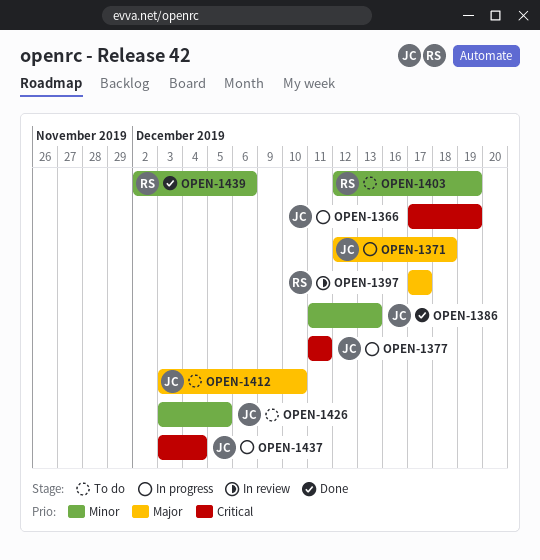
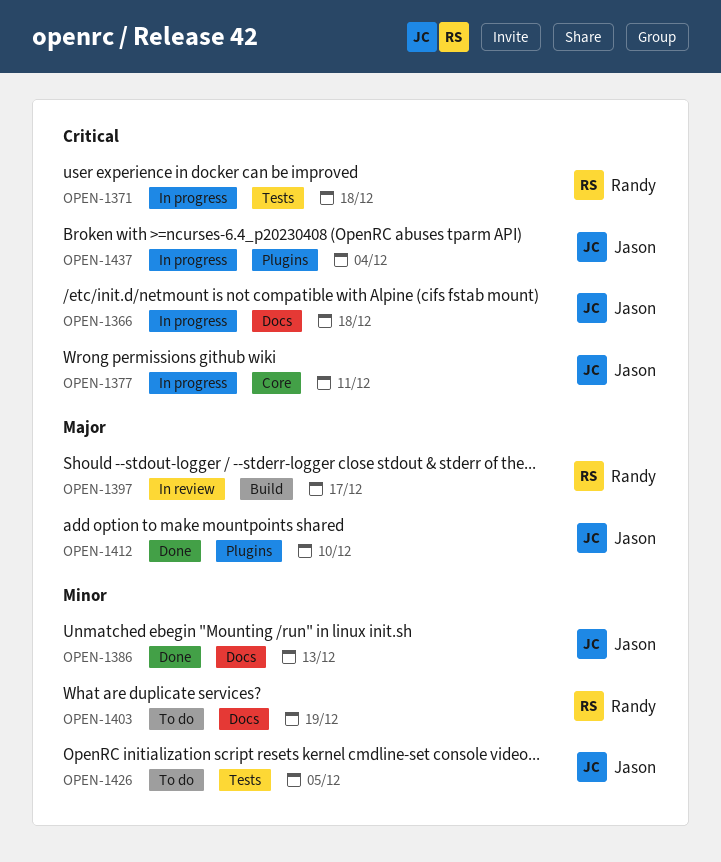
OPEN-1366, due: Dec 19 -> Dec 18
OPEN-1371, owner: Jason -> Randy
OPEN-1371, priority: Major -> Critical
OPEN-1412, status: To do -> Done
OPEN-1439: present -> none

